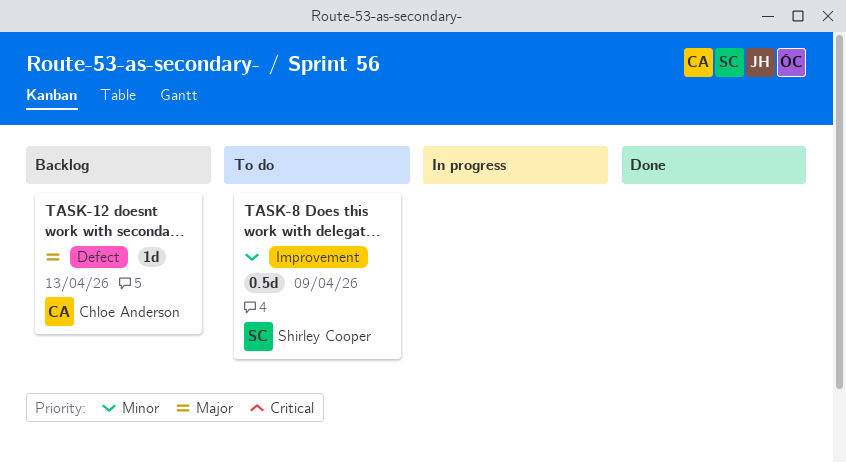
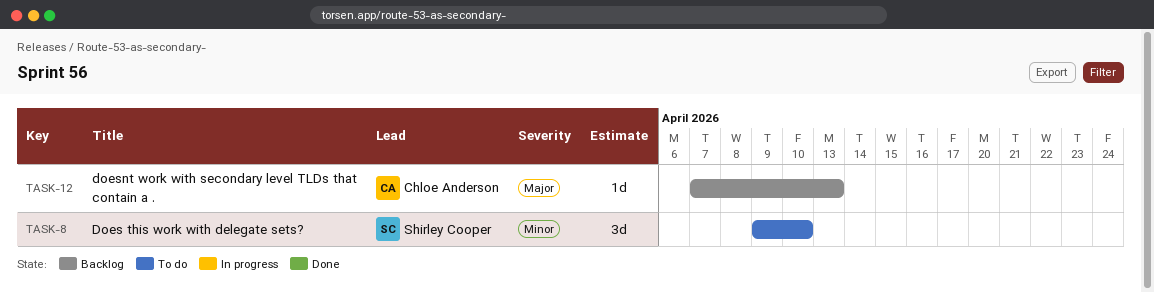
TASK-8, estimate: 0.5d -> 3d
TASK-8, due: Apr 9 -> Apr 10

